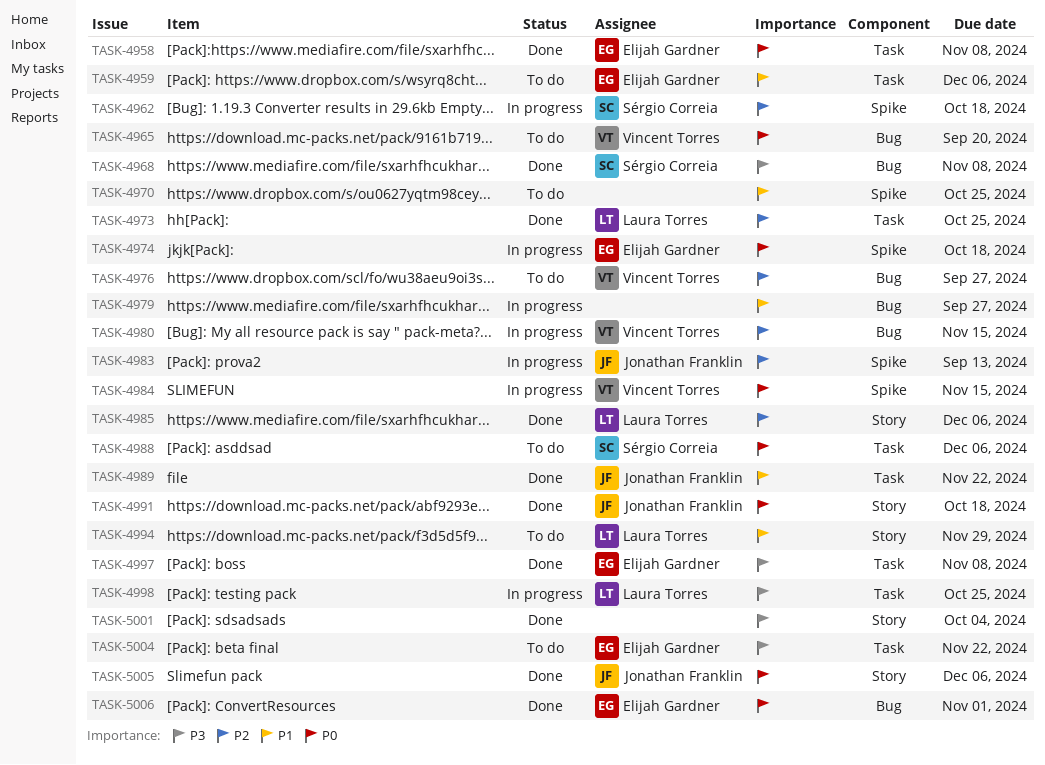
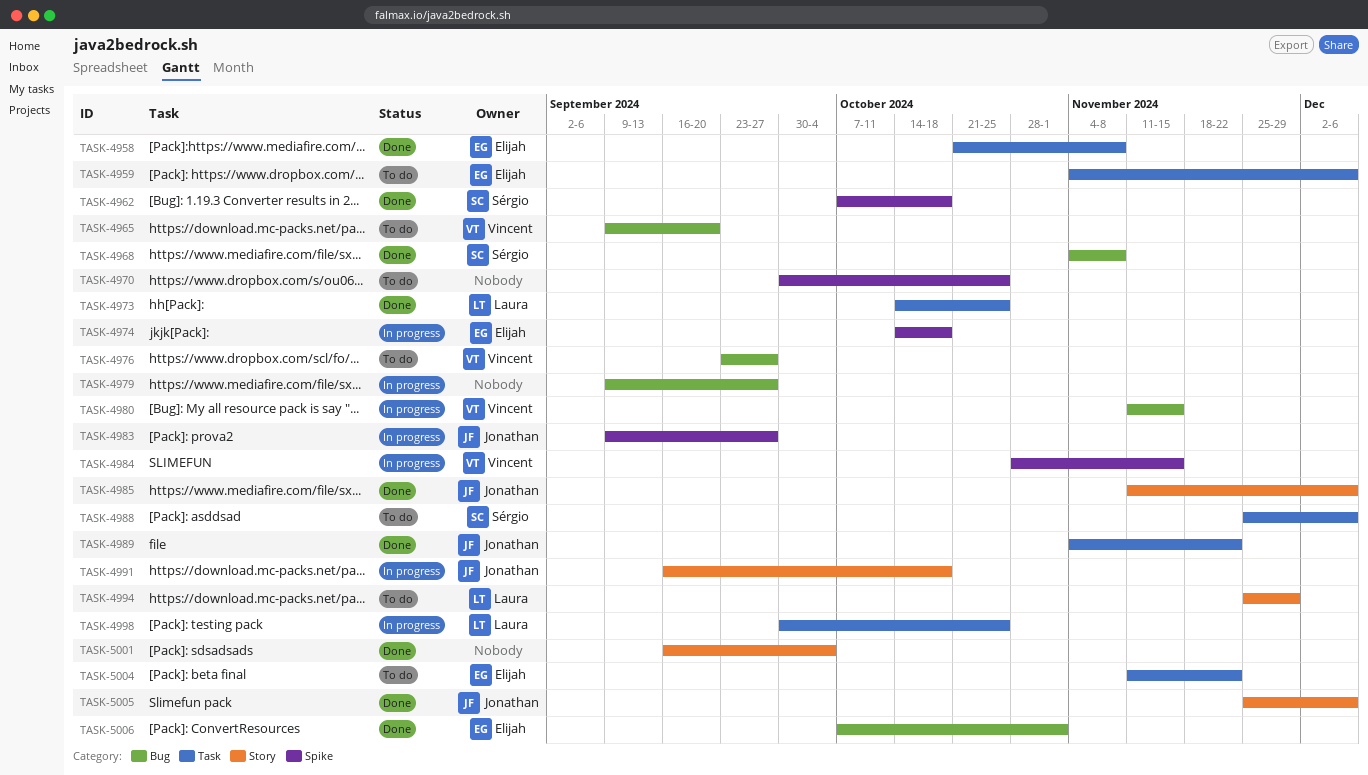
TASK-4962, status: In progress -> Done
TASK-4983, due: Sep 13 -> Sep 27
TASK-4985, owner: Laura Torres -> Jonathan Franklin
TASK-4991, status: Done -> In progress
TASK-4997: present -> none

